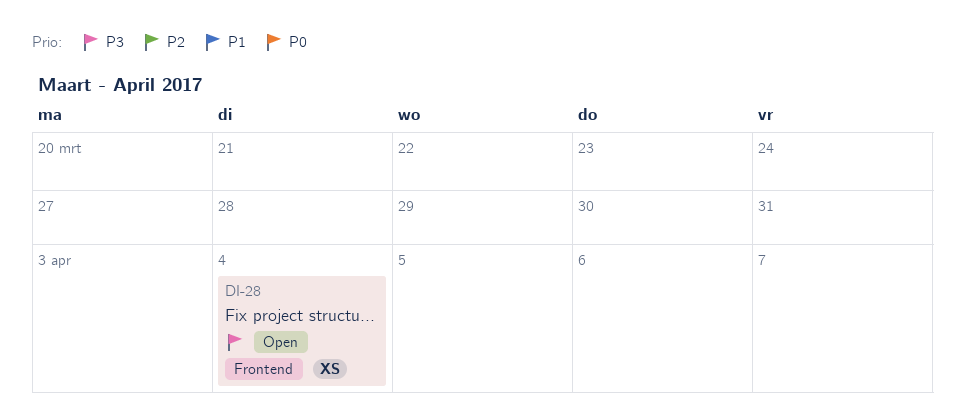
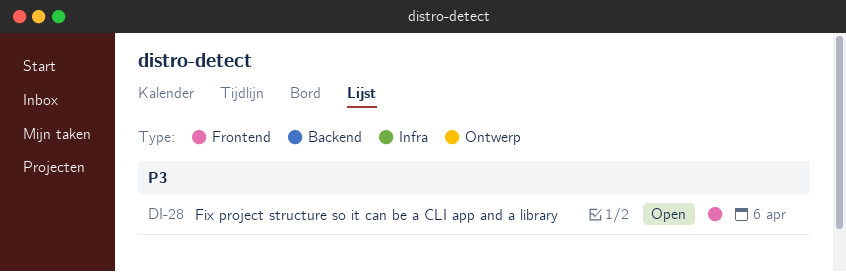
DI-28, due: Apr 4 -> Apr 6

